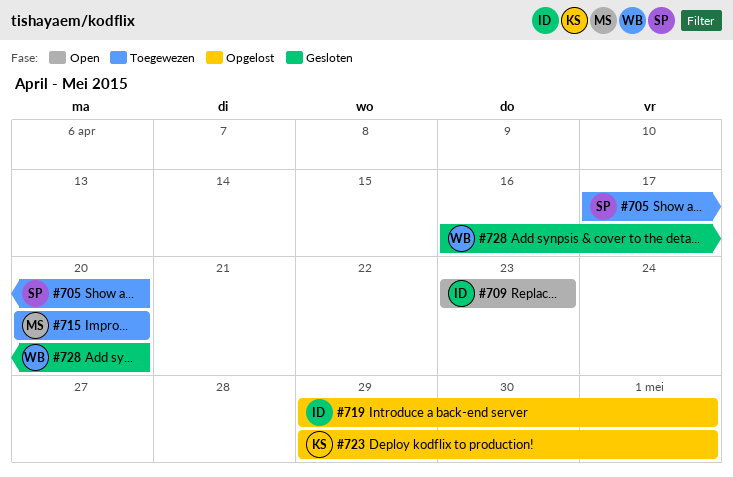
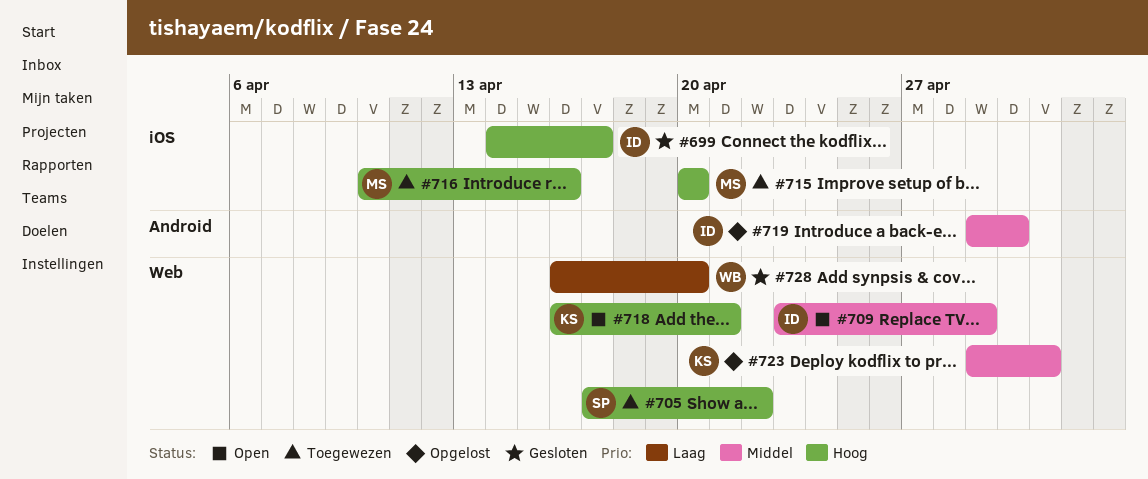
#699: none -> present
#705, due: Apr 20 -> Apr 22
#709, due: Apr 23 -> Apr 29
#716: none -> present
#718: none -> present
#719, due: May 1 -> Apr 30

